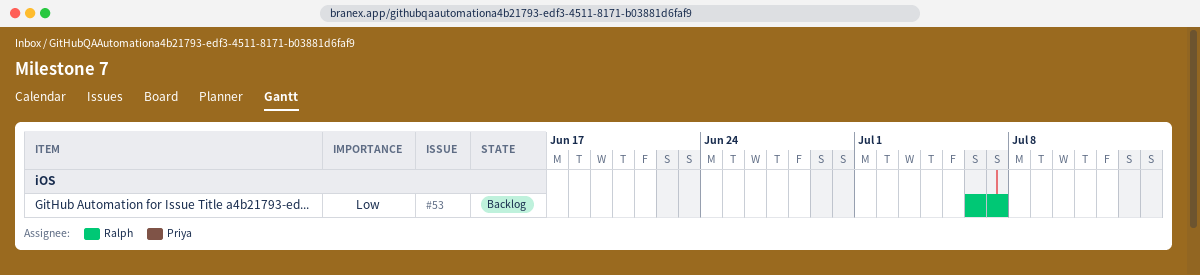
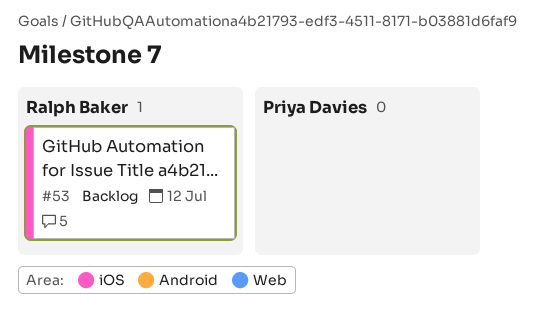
#53, due: Jul 7 -> Jul 12

